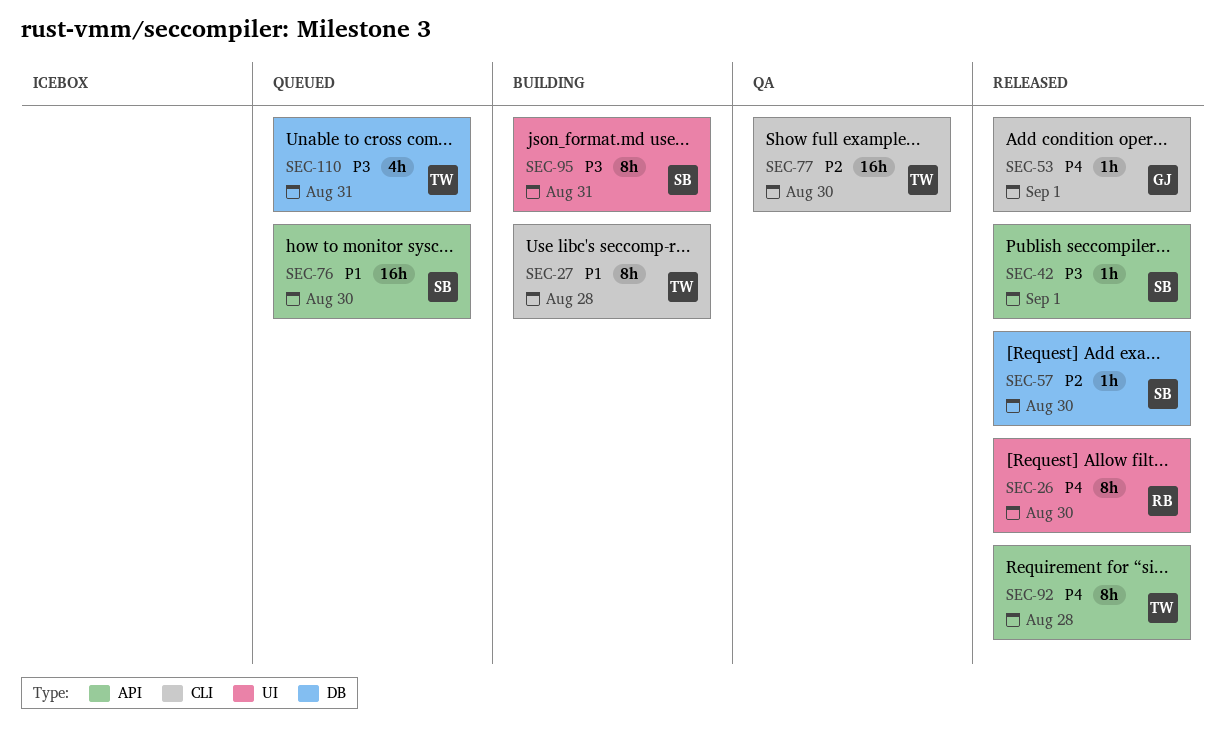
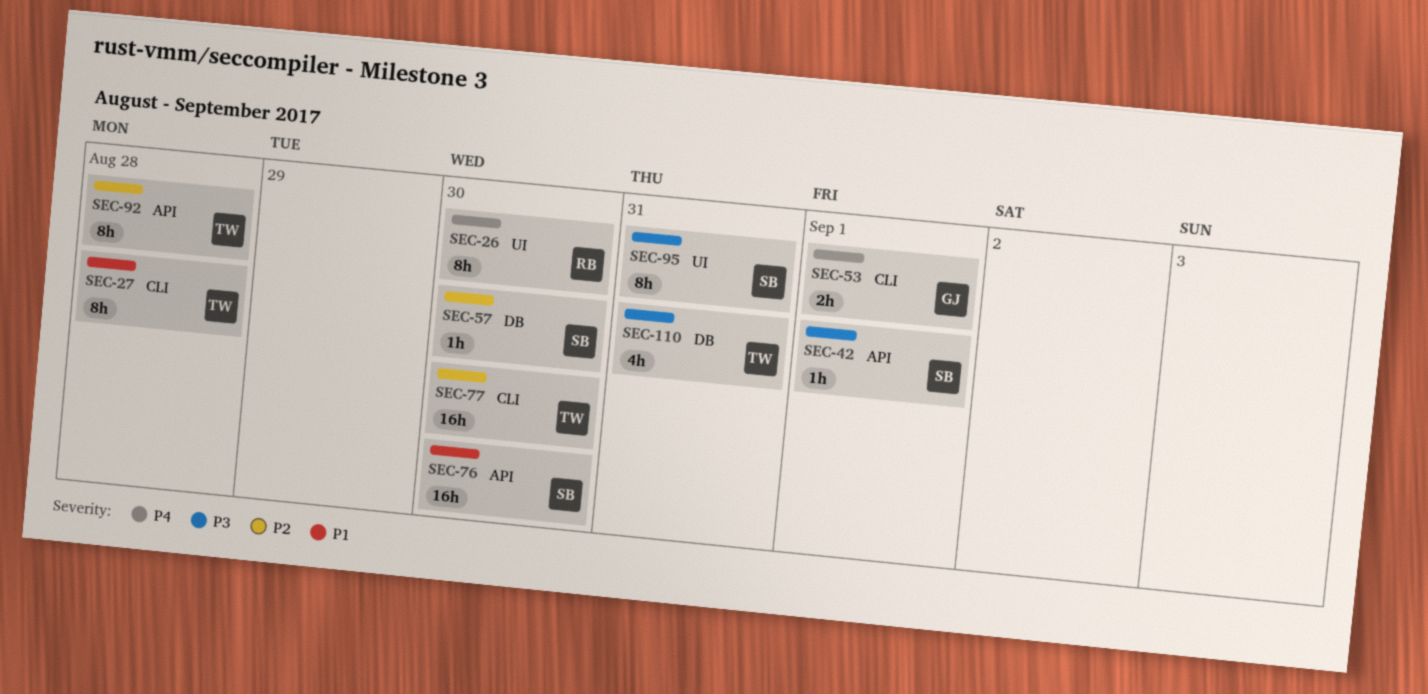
SEC-53, estimate: 1h -> 2h
SEC-92, priority: P4 -> P2

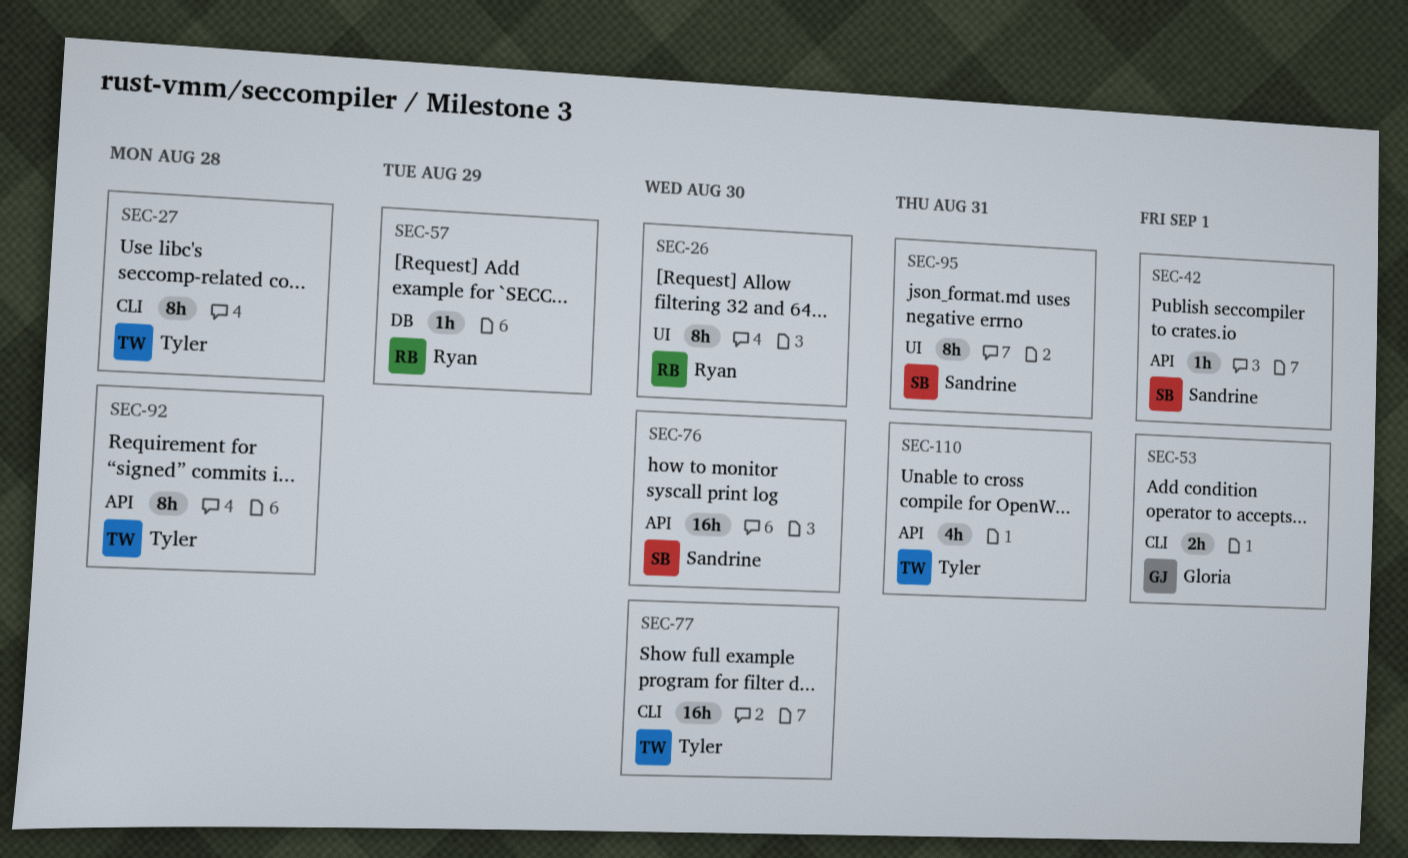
SEC-57, owner: Sandrine -> Ryan
SEC-57, due: Aug 30 -> Aug 29
SEC-110, label: DB -> API

